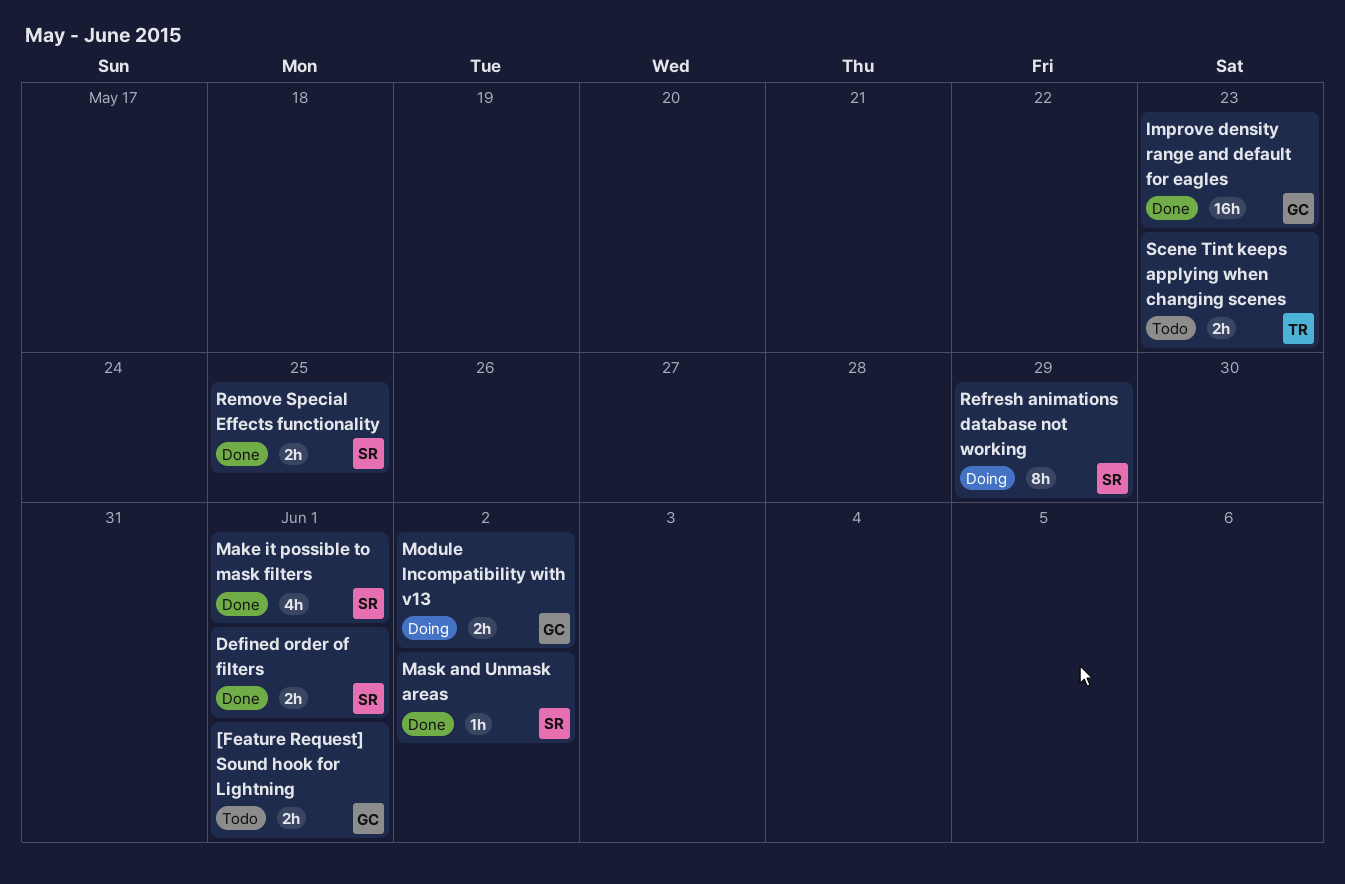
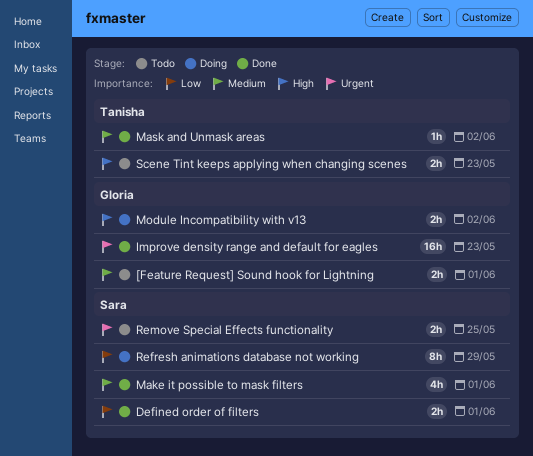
Mask and Unmask areas, owner: Sara -> Tanisha
Remove Special Effects functionality, status: Done -> Todo

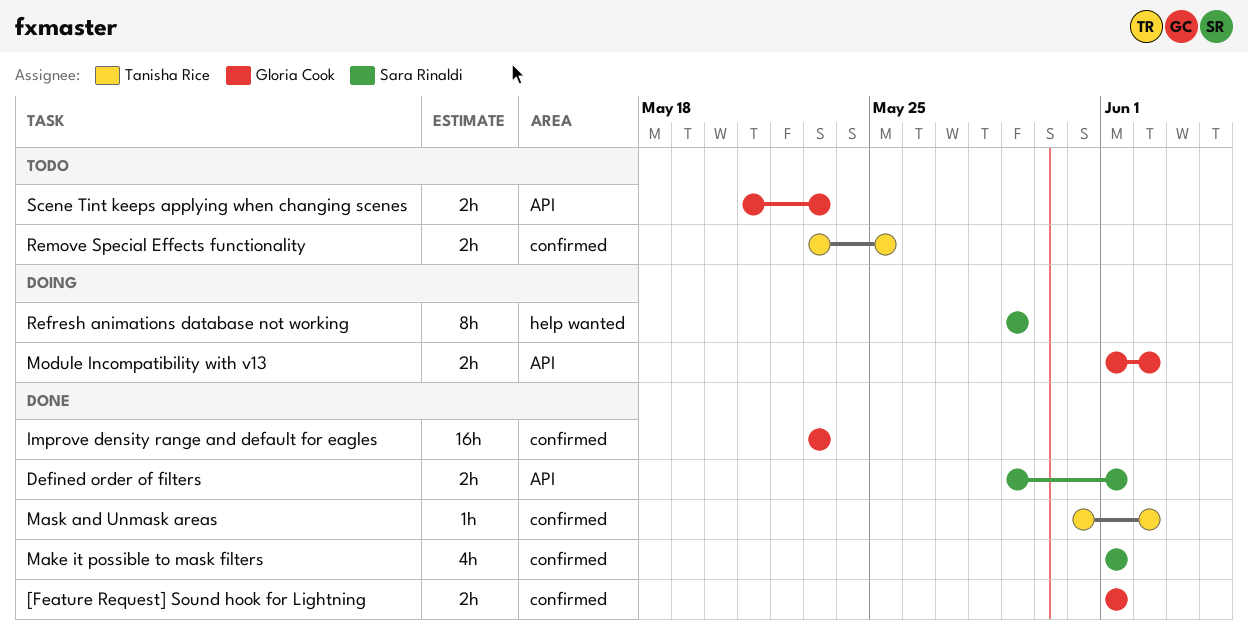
[Feature Request] Sound hook for Lightning, status: Todo -> Done
Remove Special Effects functionality, owner: Sara Rinaldi -> Tanisha Rice
Scene Tint keeps applying when changing scenes, owner: Tanisha Rice -> Gloria Cook

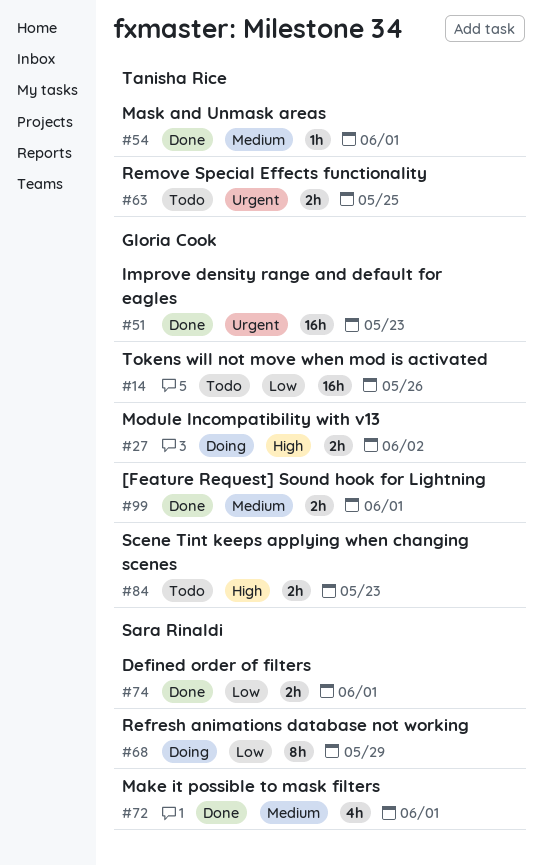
Mask and Unmask areas, due: Jun 2 -> Jun 1
Tokens will not move when mod is activated: none -> present

